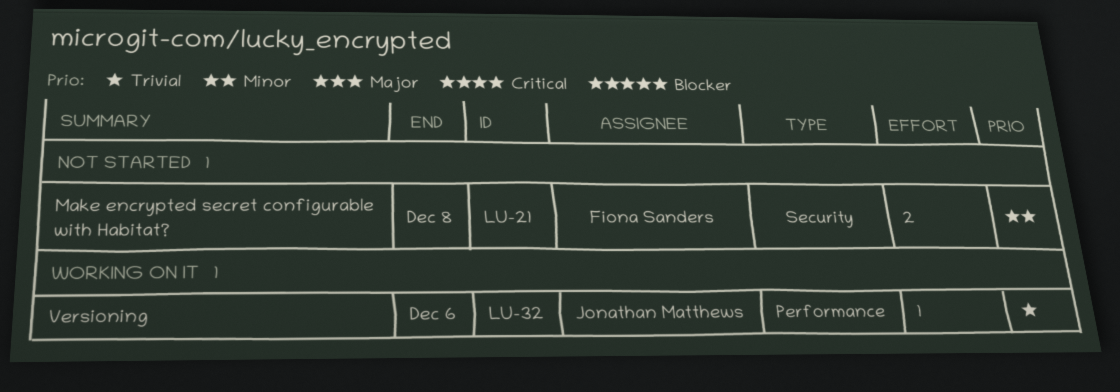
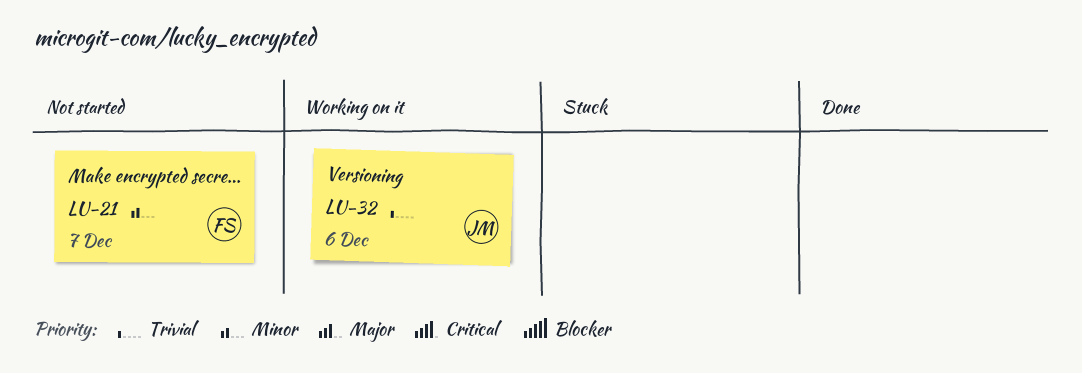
LU-21, due: Dec 8 -> Dec 7

